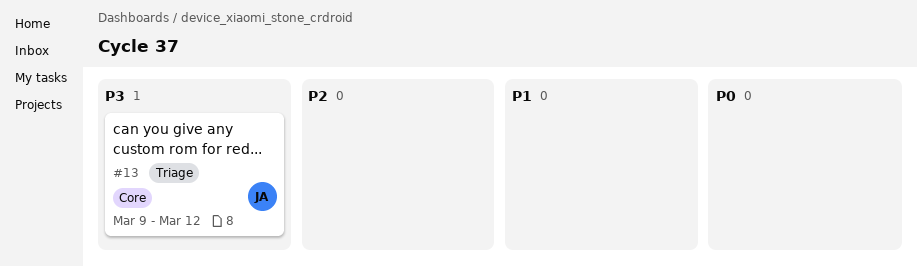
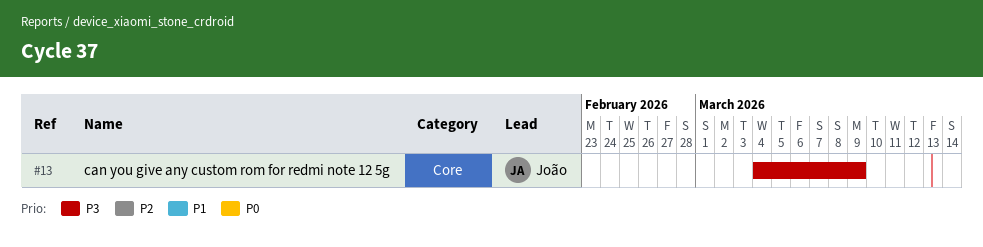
#13, start: Mar 9 -> Mar 4
#13, due: Mar 12 -> Mar 9

